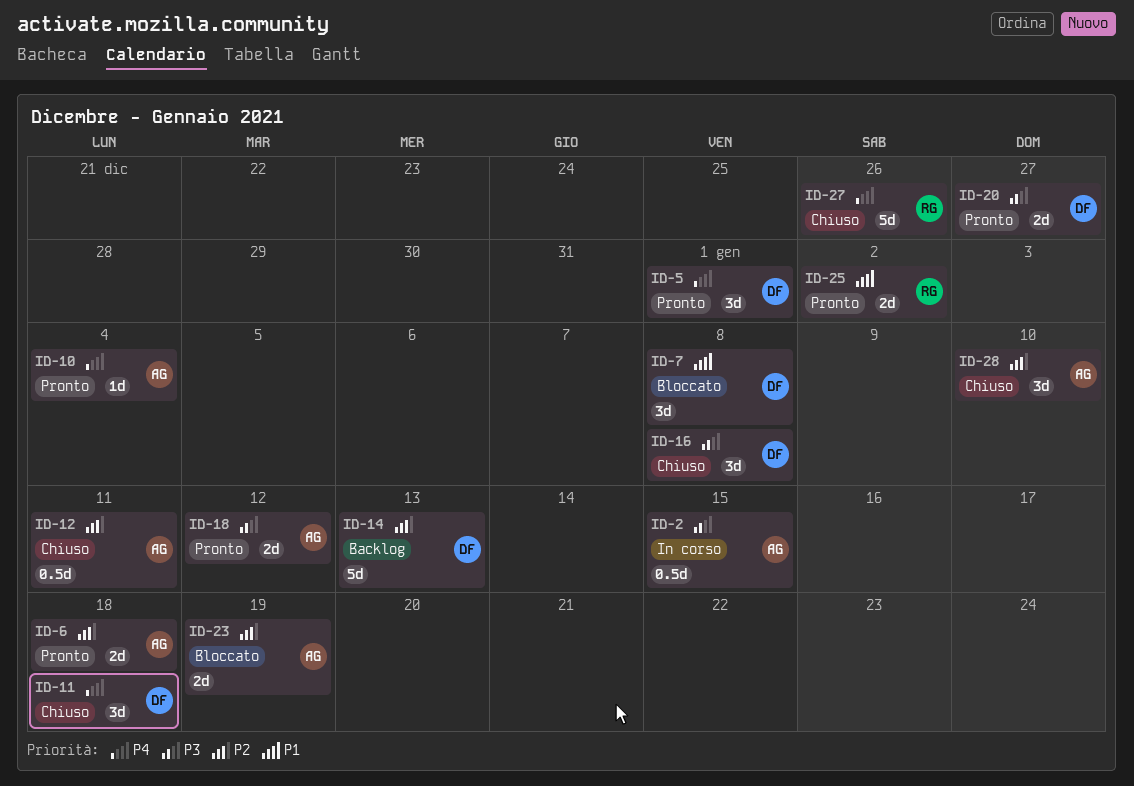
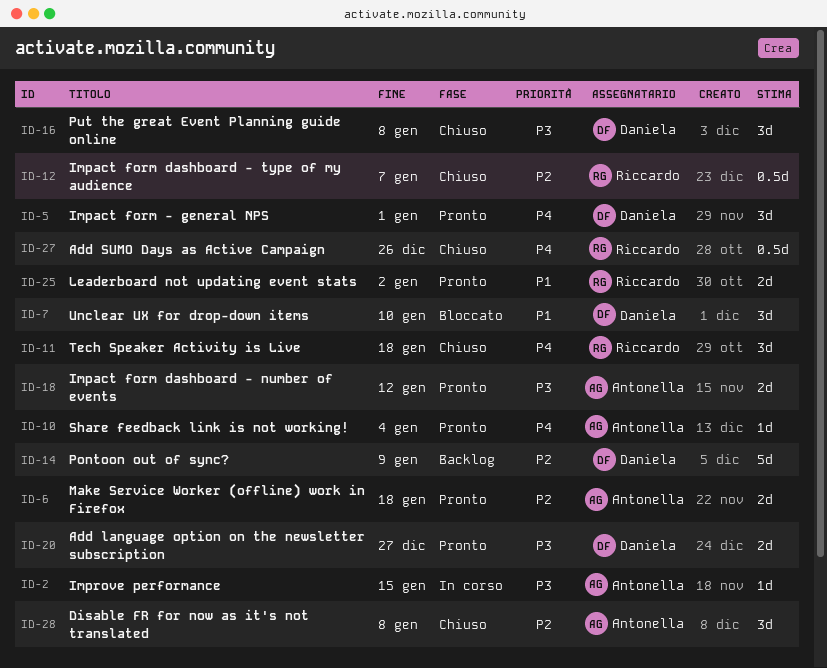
ID-2, estimate: 0.5d -> 1d
ID-7, due: Jan 8 -> Jan 10
ID-11, owner: Daniela -> Riccardo
ID-12, owner: Antonella -> Riccardo
ID-12, due: Jan 11 -> Jan 7
ID-14, due: Jan 13 -> Jan 9
ID-23: present -> none
ID-27, estimate: 5d -> 0.5d
ID-28, due: Jan 10 -> Jan 8

